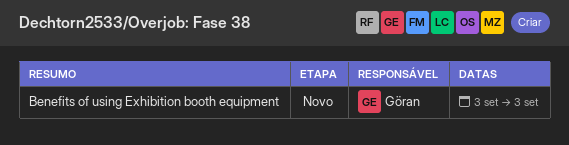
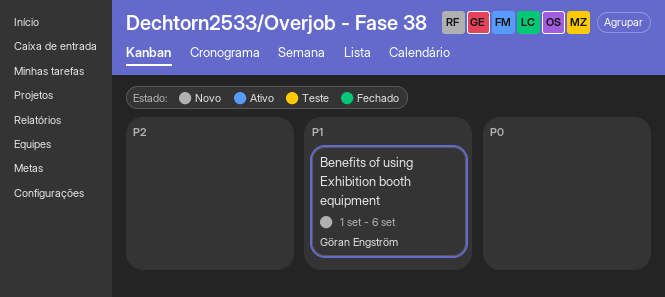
Benefits of using Exhibition booth equipment, start: Sep 3 -> Sep 1
Benefits of using Exhibition booth equipment, due: Sep 3 -> Sep 6

